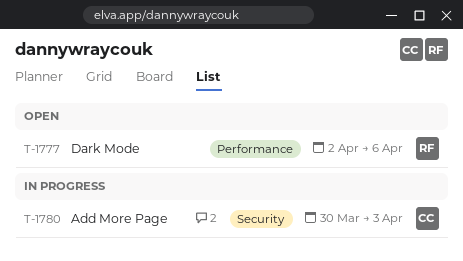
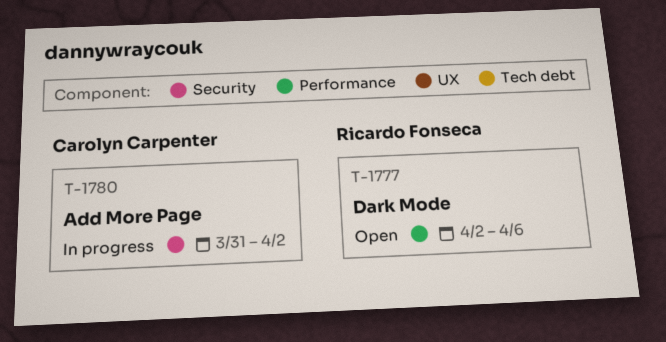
T-1780, start: Mar 30 -> Mar 31
T-1780, due: Apr 3 -> Apr 2

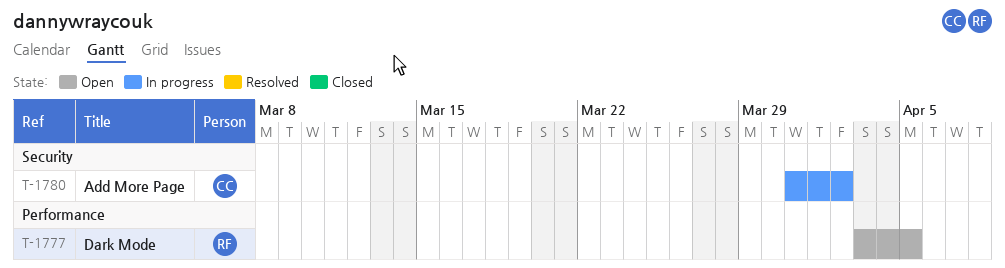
T-1777, start: Apr 2 -> Apr 3
T-1777, due: Apr 6 -> Apr 5

